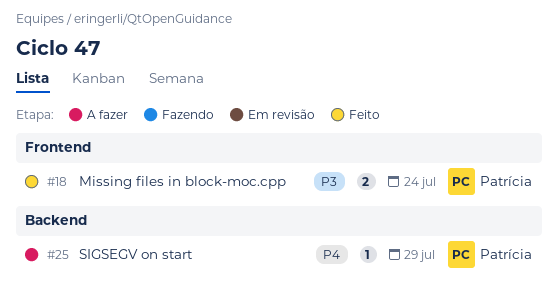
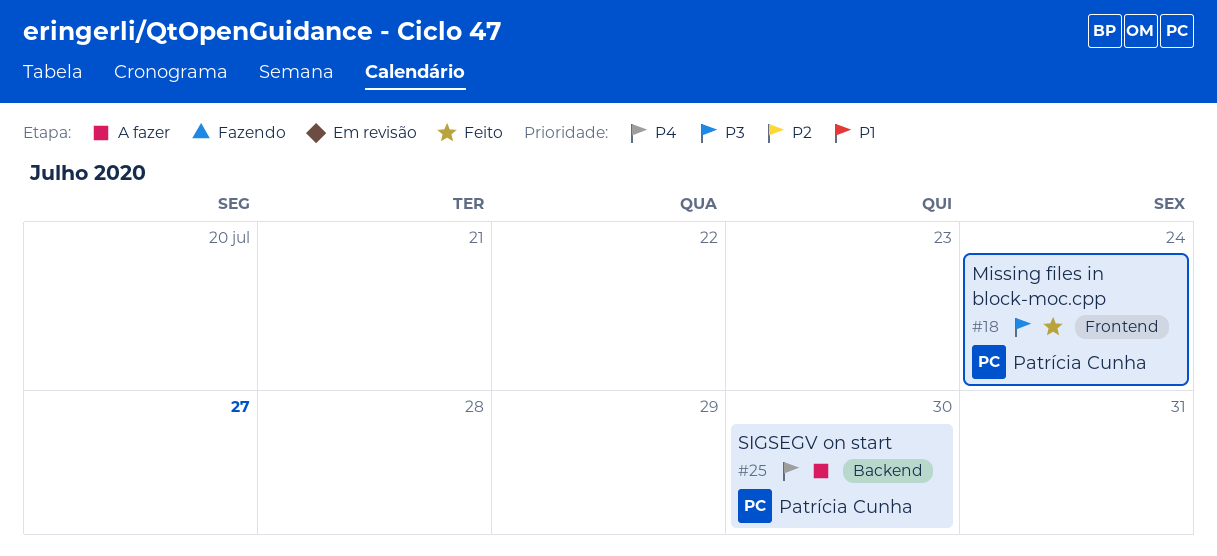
#25, due: Jul 29 -> Jul 30

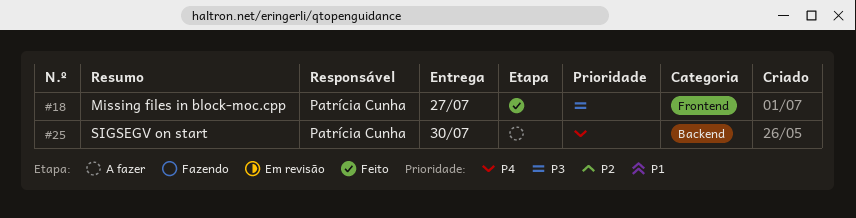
#18, due: Jul 24 -> Jul 27

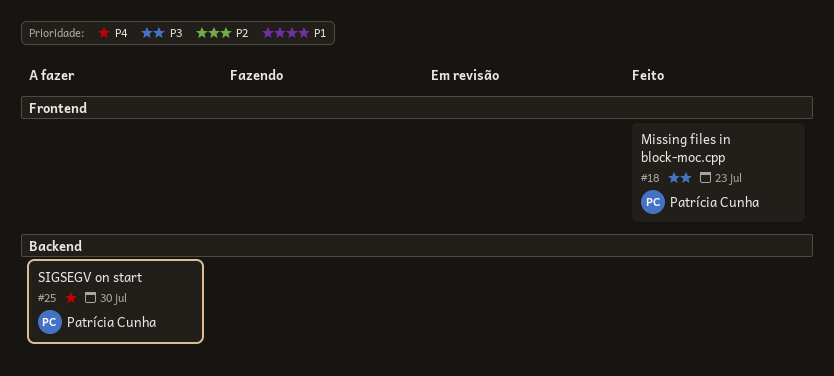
#18, due: Jul 27 -> Jul 23

